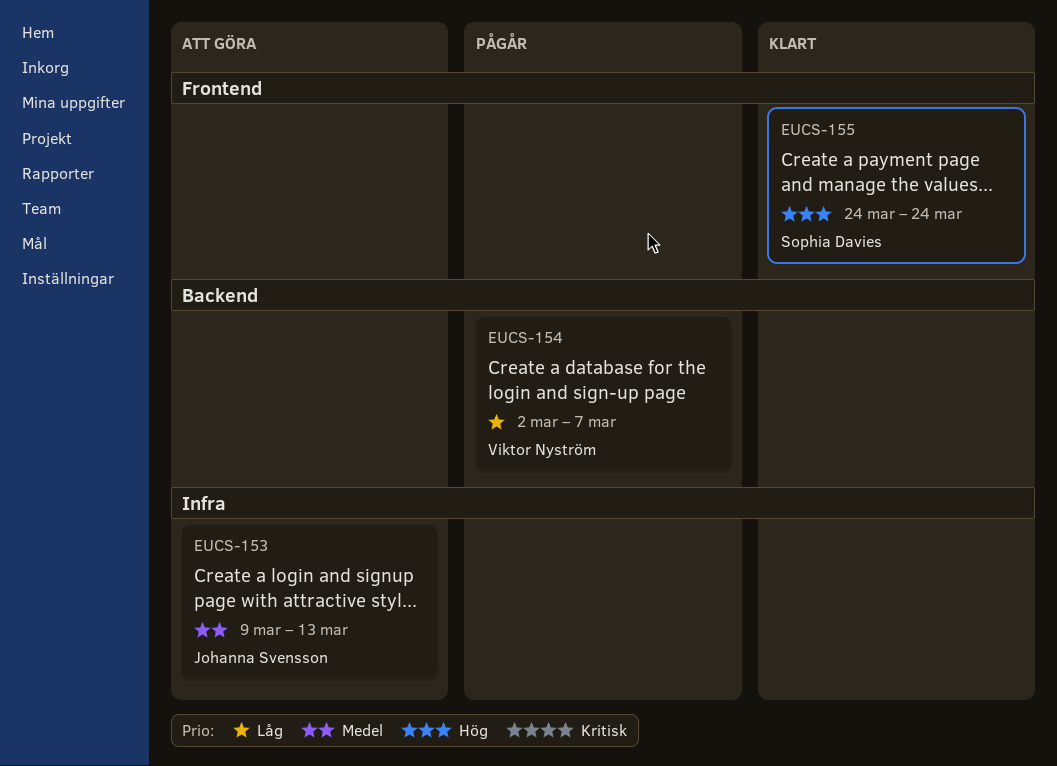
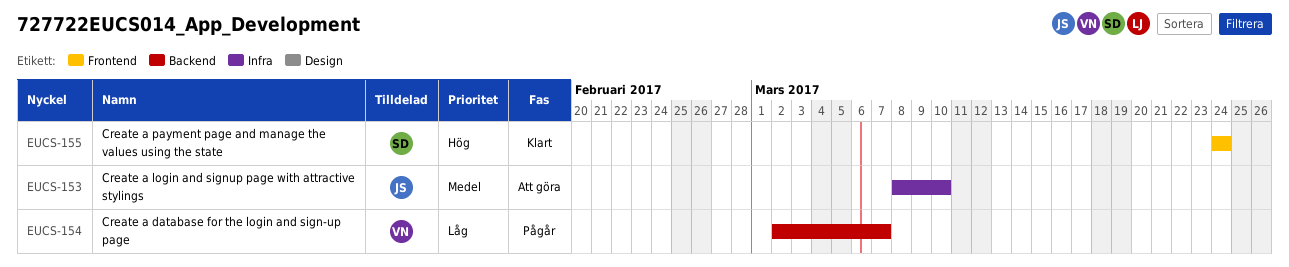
EUCS-153, start: Mar 9 -> Mar 8
EUCS-153, due: Mar 13 -> Mar 10

